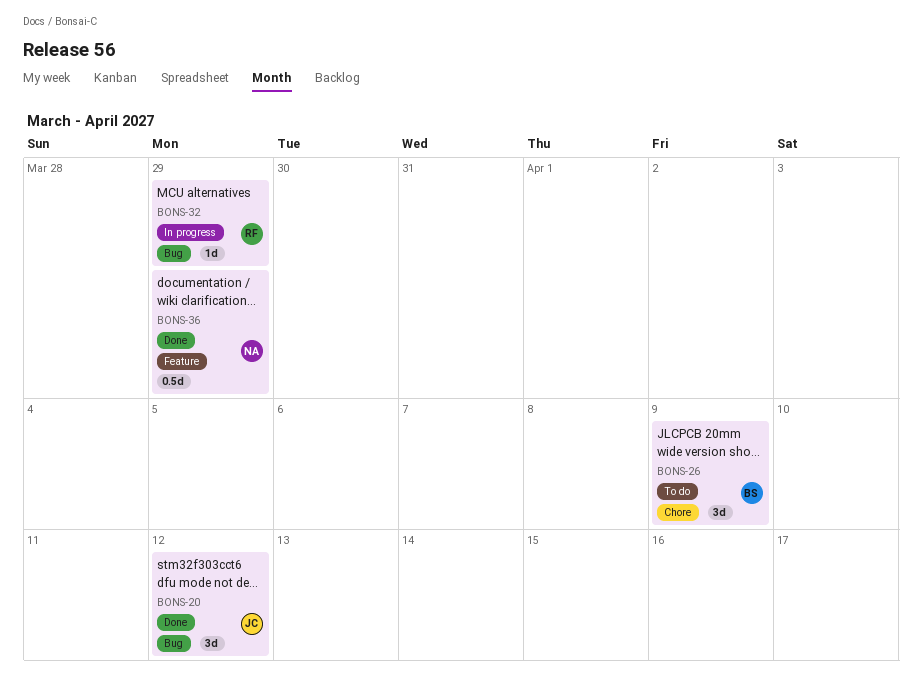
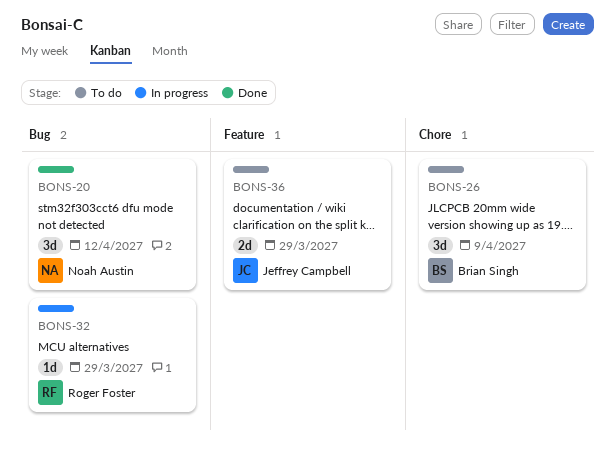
BONS-20, owner: Jeffrey Campbell -> Noah Austin
BONS-36, status: Done -> To do
BONS-36, owner: Noah Austin -> Jeffrey Campbell
BONS-36, estimate: 0.5d -> 2d

